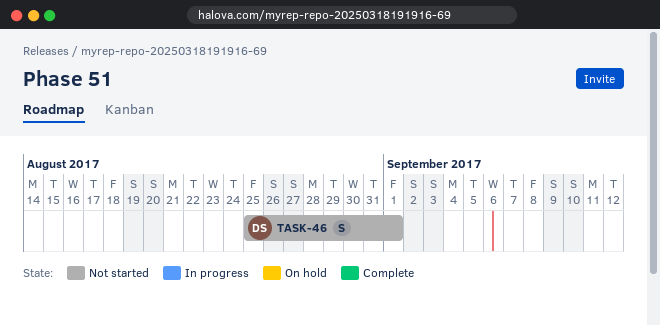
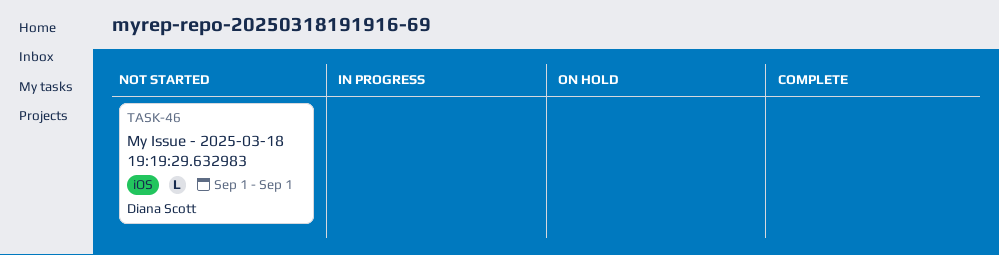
TASK-46, estimate: S -> L
TASK-46, start: Aug 25 -> Sep 1

